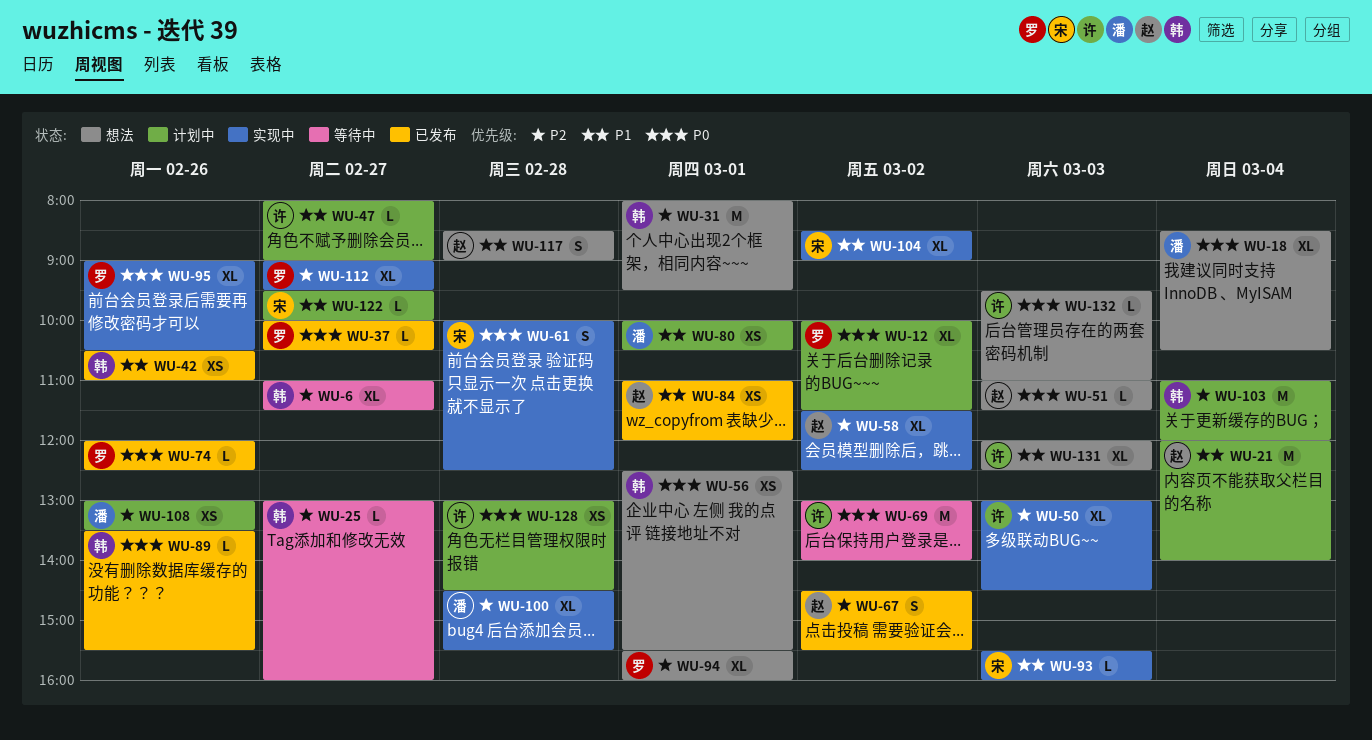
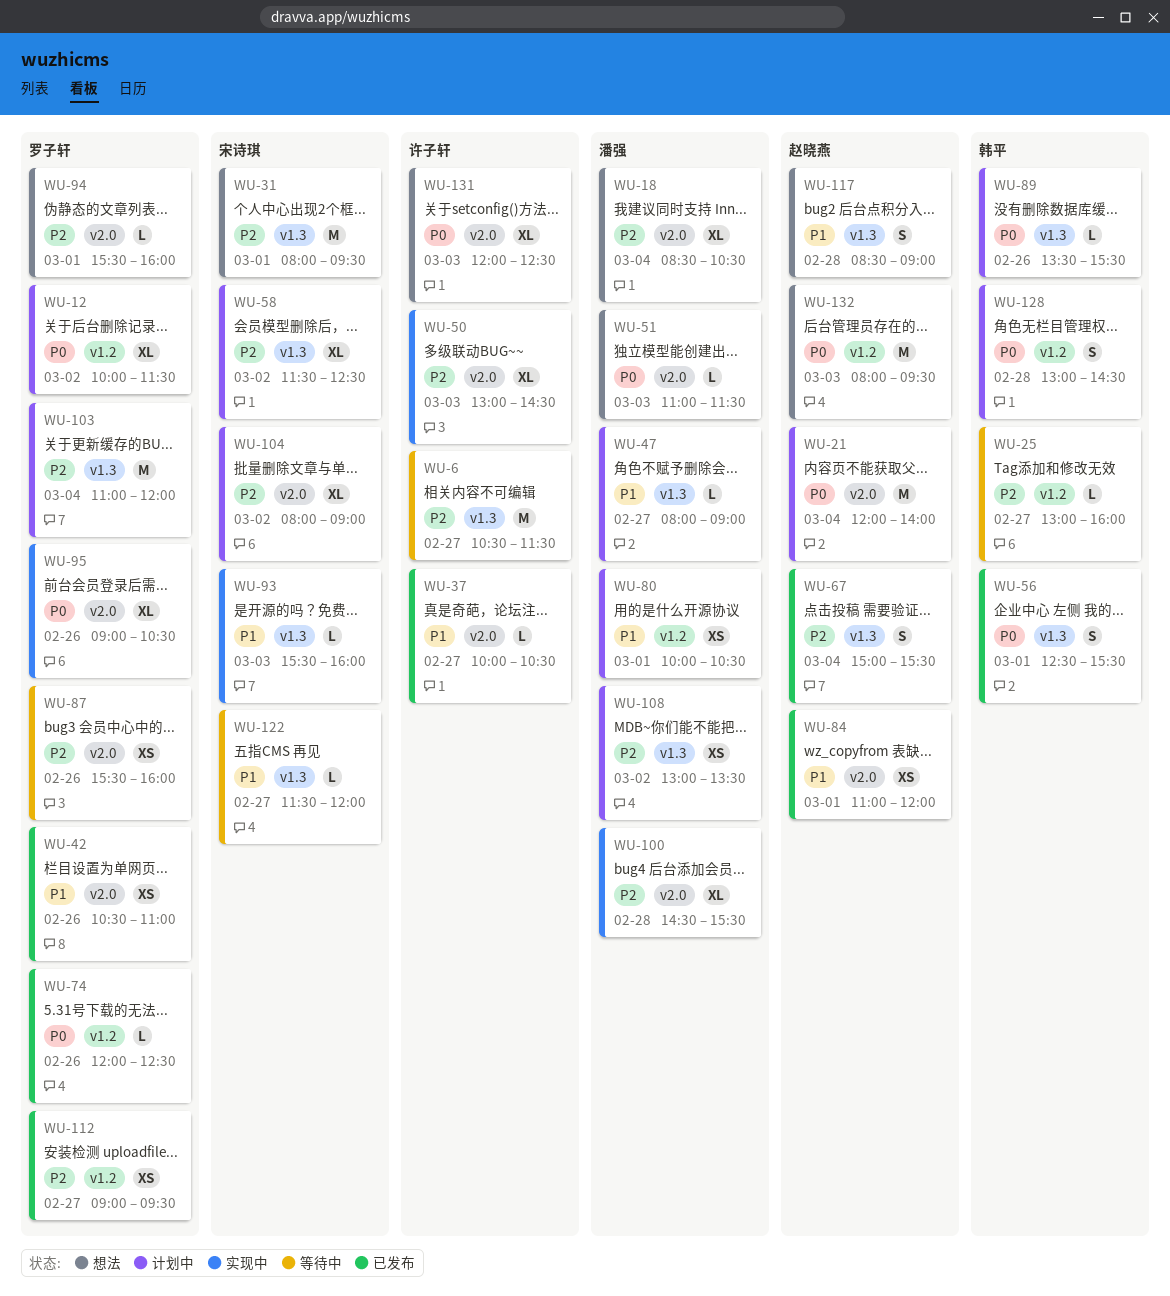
WU-6, owner: 韩平 -> 许子轩
WU-6, estimate: XL -> M
WU-6, begins: 11:00 -> 10:30
WU-18, priority: P0 -> P2
WU-21, priority: P1 -> P0
WU-31, owner: 韩平 -> 宋诗琪
WU-37, owner: 罗子轩 -> 许子轩
WU-37, priority: P0 -> P1
WU-42, owner: 韩平 -> 罗子轩
WU-47, owner: 许子轩 -> 潘强
WU-51, owner: 赵晓燕 -> 潘强
WU-56, status: 想法 -> 已发布
WU-56, estimate: XS -> S
WU-58, status: 实现中 -> 计划中
WU-58, owner: 赵晓燕 -> 宋诗琪
WU-61: present -> none
WU-67, day: Mar 2 -> Mar 4
WU-67, begins: 14:30 -> 15:00
WU-69: present -> none
WU-87: none -> present
WU-89, status: 已发布 -> 计划中
WU-94, estimate: XL -> L
WU-103, owner: 韩平 -> 罗子轩
WU-104, status: 实现中 -> 计划中
WU-104, priority: P1 -> P2
WU-104, begins: 08:30 -> 08:00
WU-108, day: Feb 26 -> Mar 2
WU-112, status: 实现中 -> 已发布
WU-112, estimate: XL -> XS
WU-122, status: 计划中 -> 等待中
WU-122, begins: 09:30 -> 11:30
WU-122, ends: 10:00 -> 12:00
WU-128, owner: 许子轩 -> 韩平
WU-128, estimate: XS -> S
WU-131, priority: P1 -> P0
WU-132, owner: 许子轩 -> 赵晓燕
WU-132, estimate: L -> M
WU-132, begins: 09:30 -> 08:00
WU-132, ends: 11:00 -> 09:30

